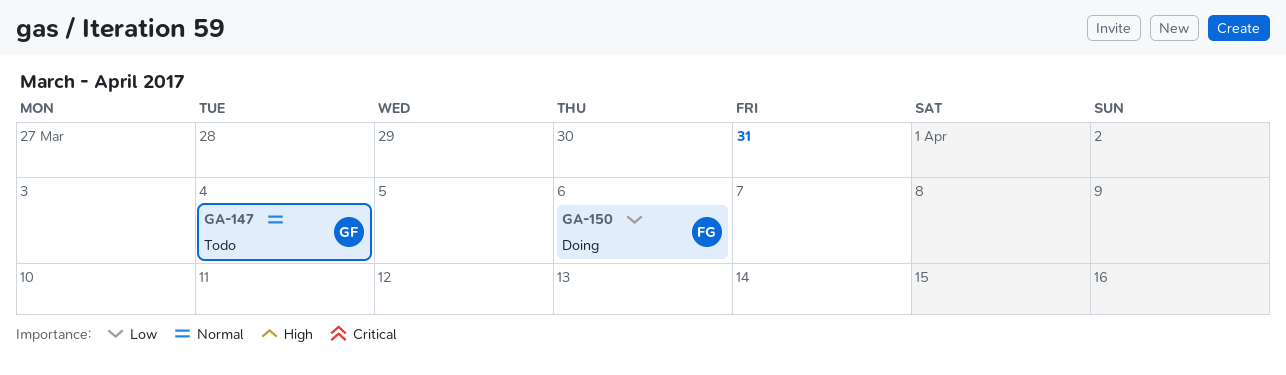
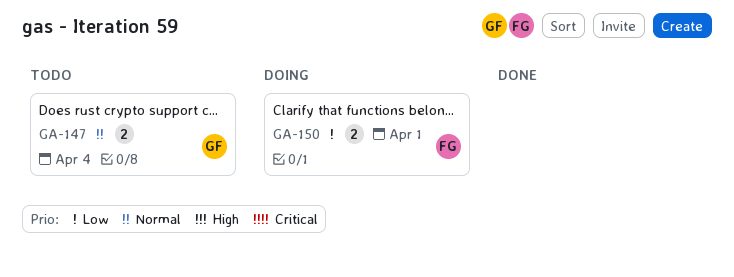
GA-150, due: Apr 6 -> Apr 1

